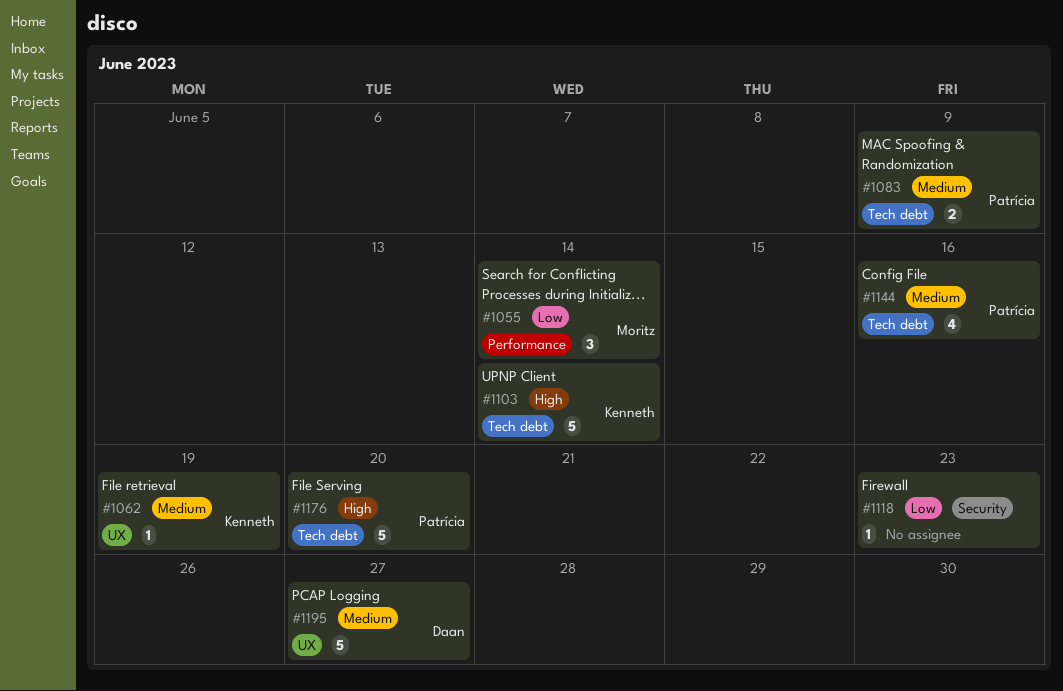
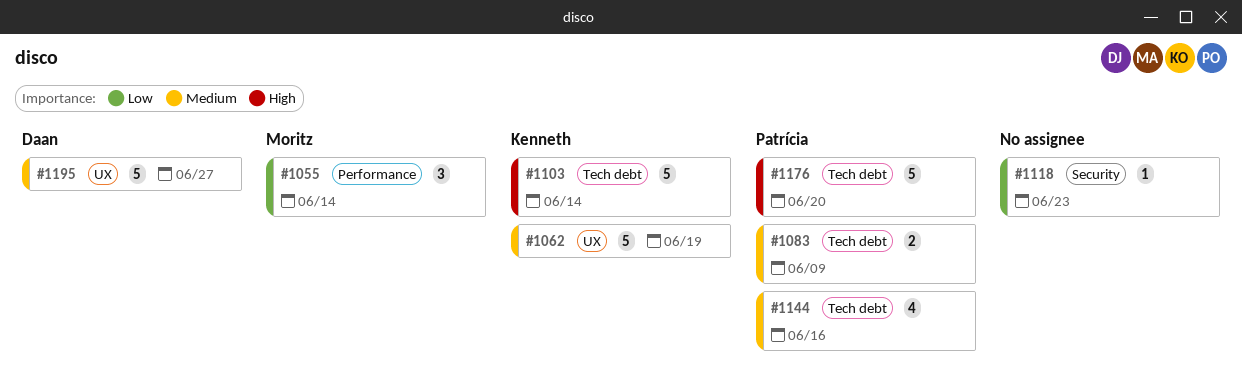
#1062, estimate: 1 -> 5

